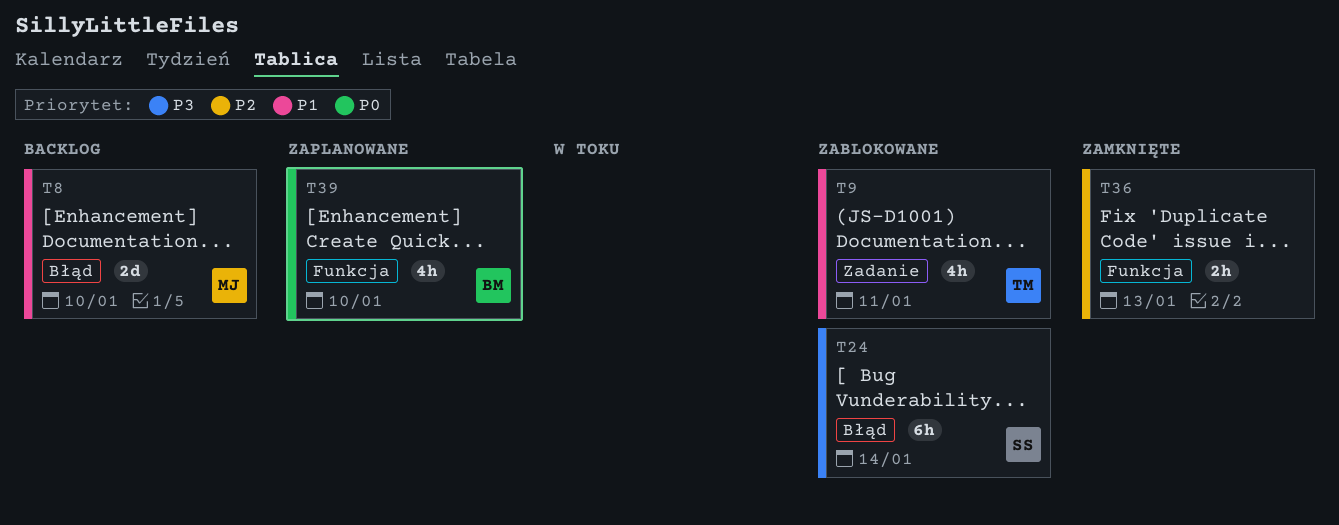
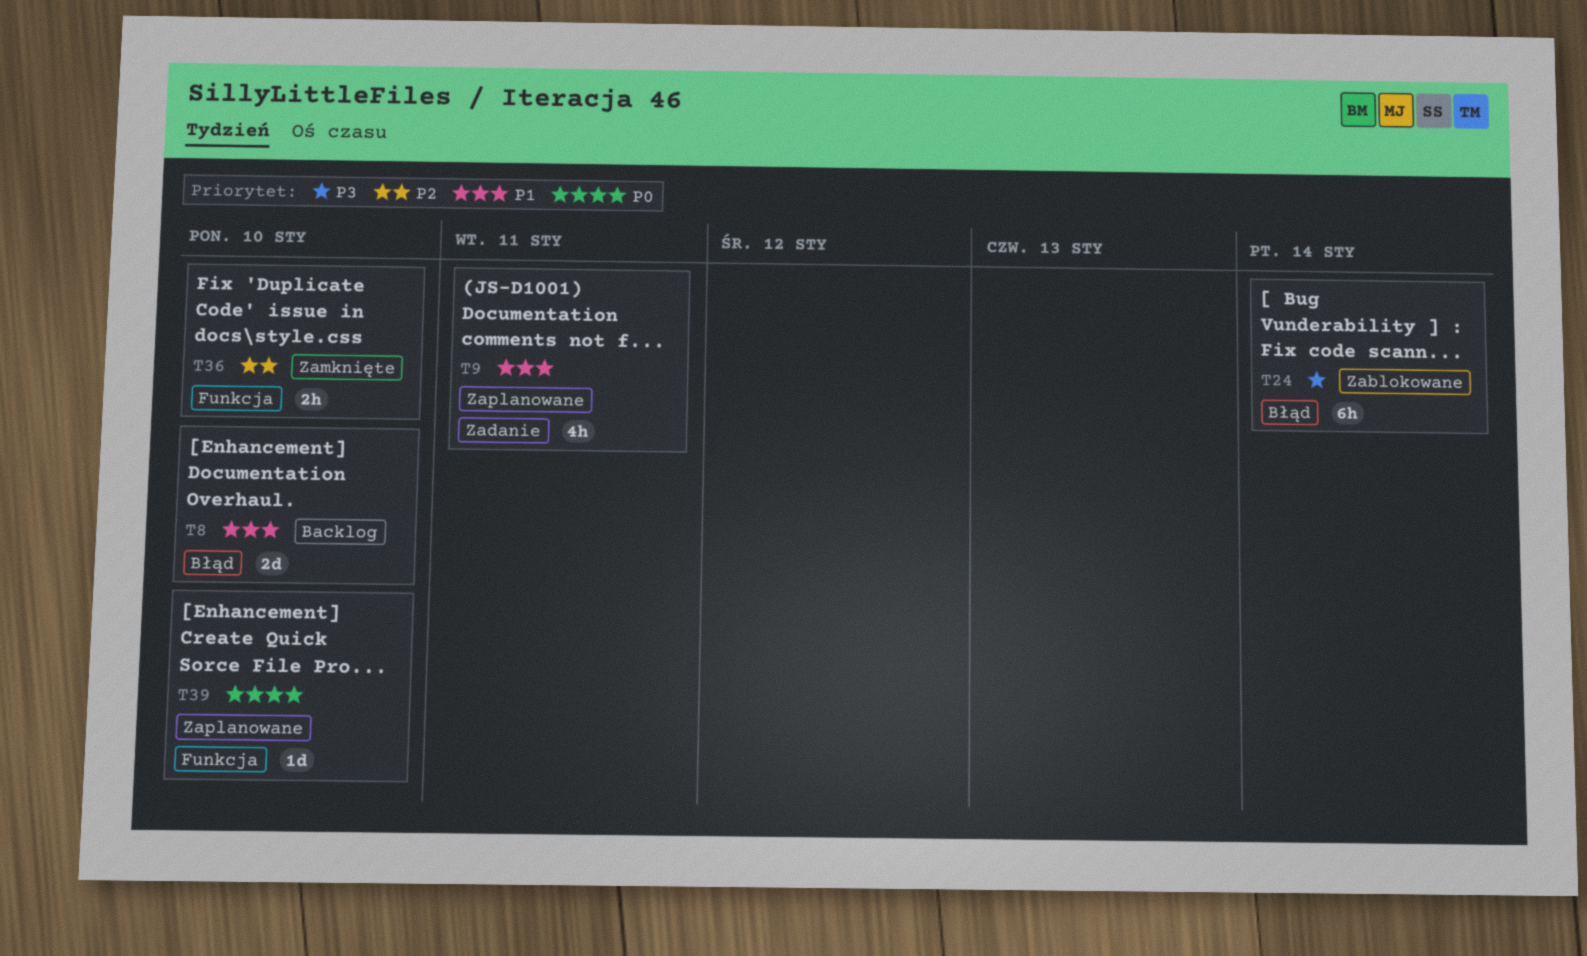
T9, status: Zablokowane -> Zaplanowane
T36, due: Jan 13 -> Jan 10
T39, estimate: 4h -> 1d

